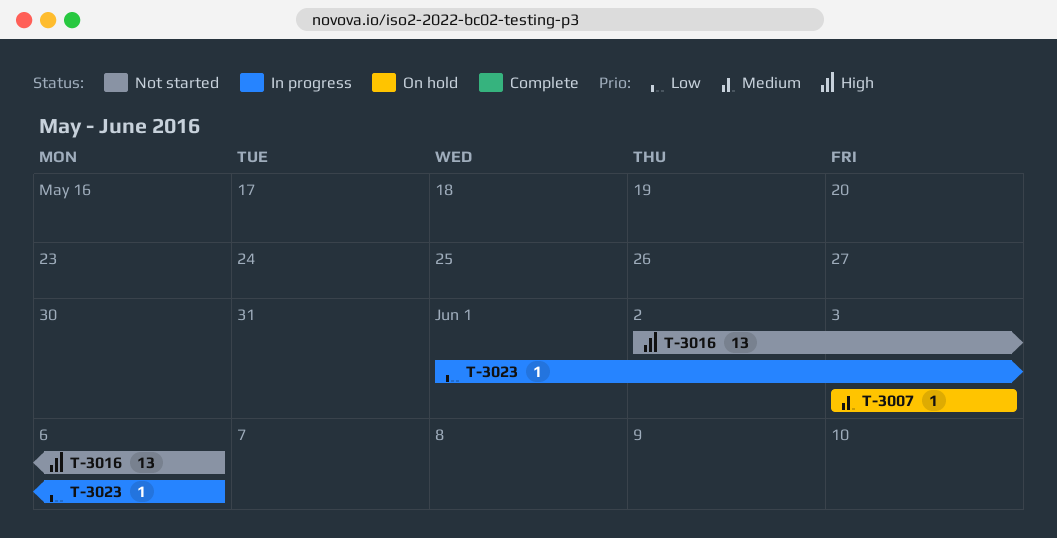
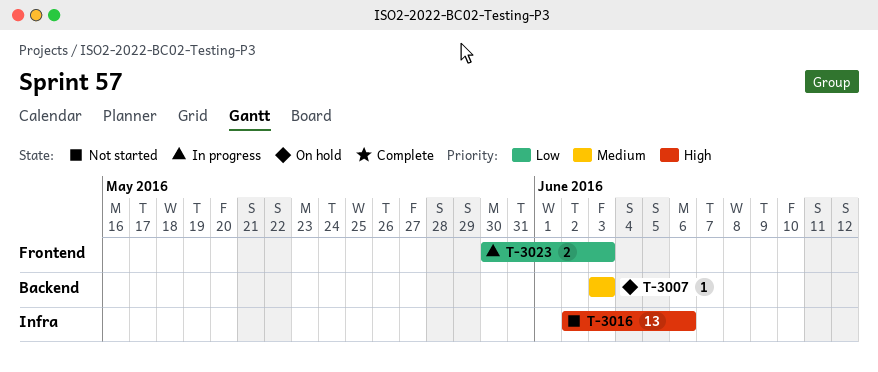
T-3023, estimate: 1 -> 2
T-3023, start: Jun 1 -> May 30
T-3023, due: Jun 6 -> Jun 3

